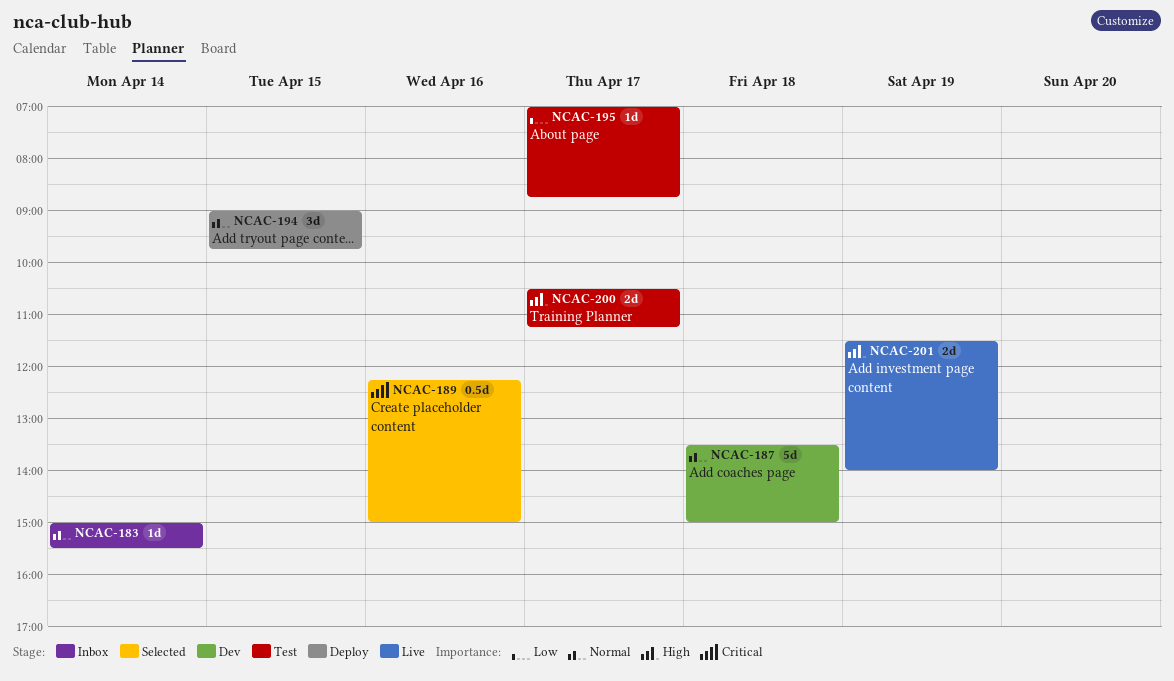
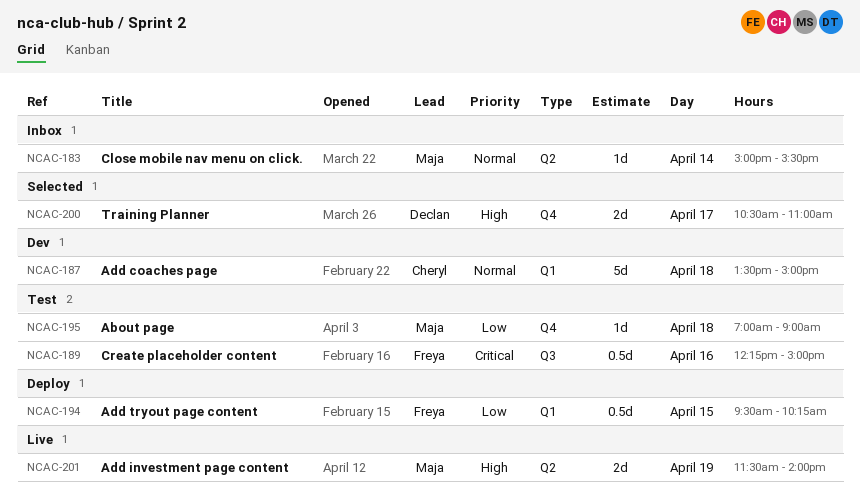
NCAC-189, status: Selected -> Test
NCAC-194, priority: Normal -> Low
NCAC-194, estimate: 3d -> 0.5d
NCAC-194, begins: 09:00 -> 09:30
NCAC-194, ends: 09:45 -> 10:15
NCAC-195, day: Apr 17 -> Apr 18
NCAC-195, ends: 08:45 -> 09:00
NCAC-200, status: Test -> Selected
NCAC-200, ends: 11:15 -> 11:00

